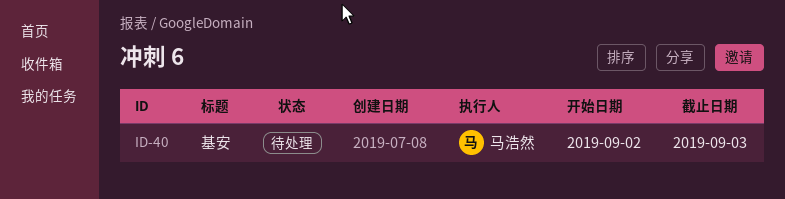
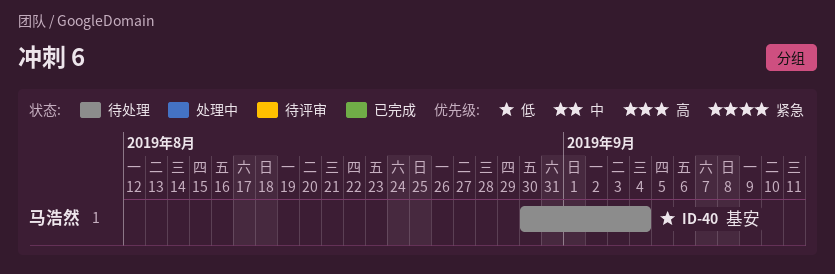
ID-40, start: Sep 2 -> Aug 30
ID-40, due: Sep 3 -> Sep 4

